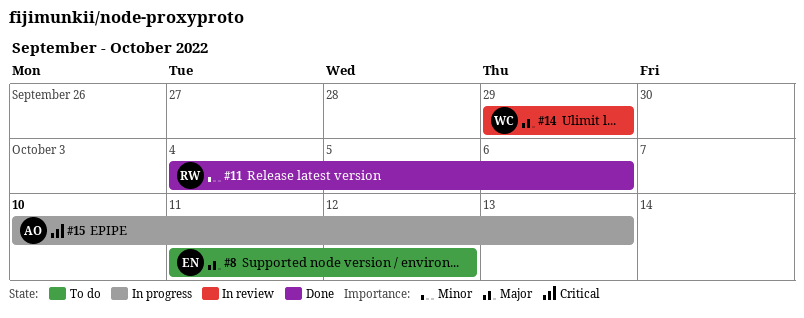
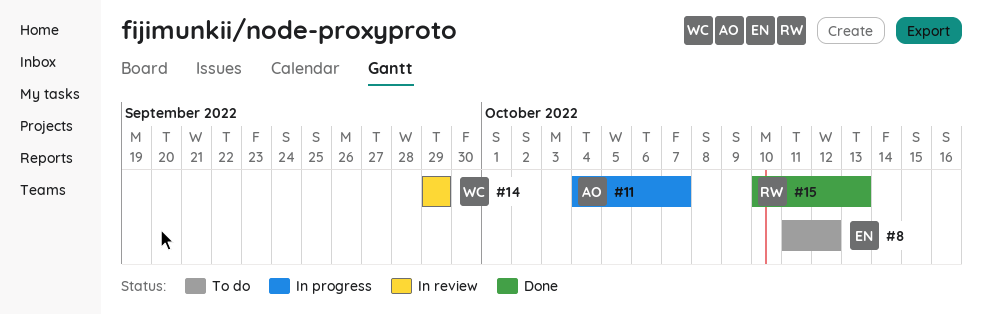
#11, status: Done -> In progress
#11, owner: RW -> AO
#11, due: Oct 6 -> Oct 7
#15, status: In progress -> Done
#15, owner: AO -> RW

